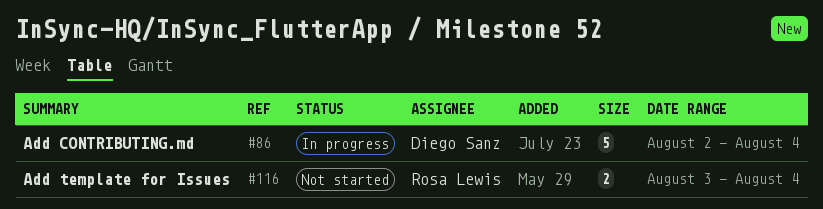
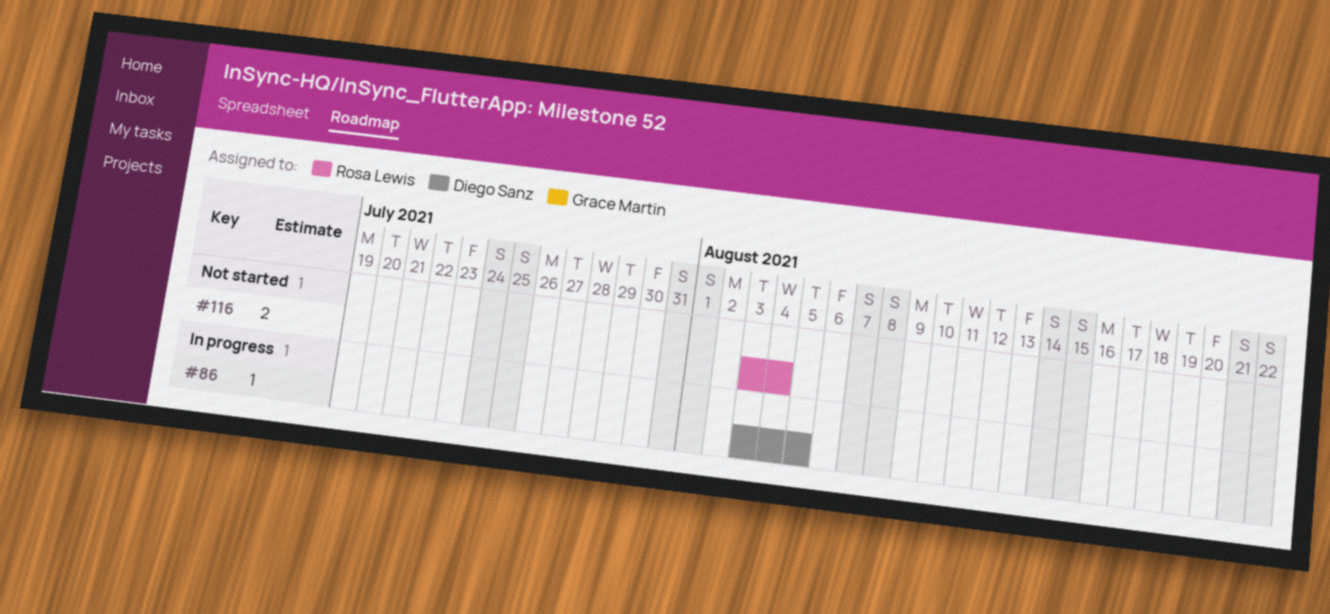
#86, estimate: 5 -> 1
#86, start: Aug 2 -> Aug 3
#86, due: Aug 4 -> Aug 5

